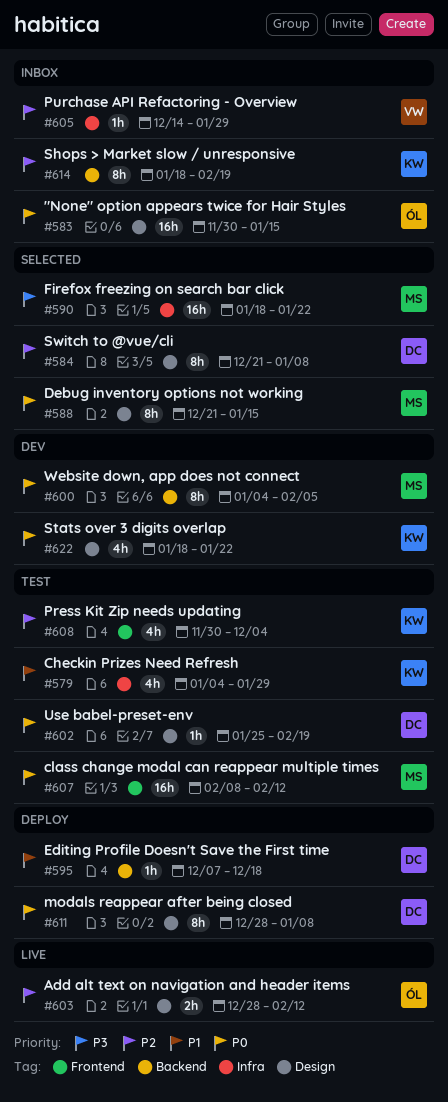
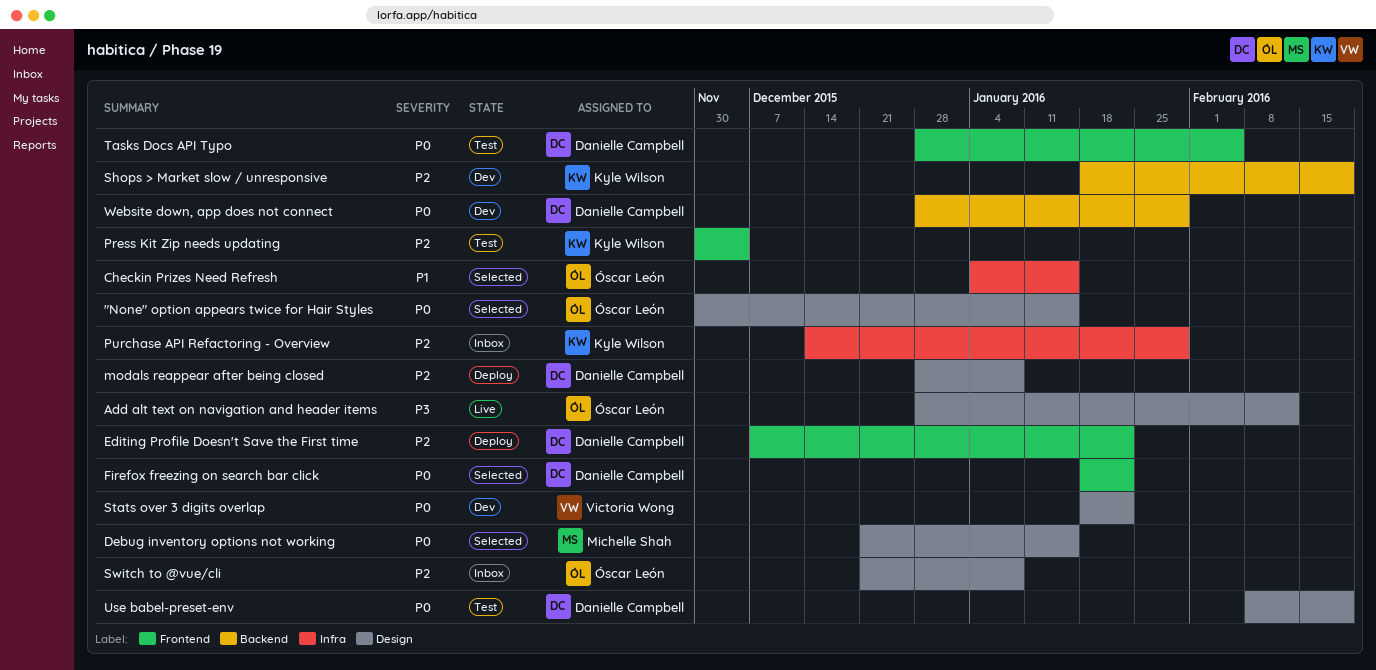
"None" option appears twice for Hair Styles, status: Inbox -> Selected
Add alt text on navigation and header items, priority: P2 -> P3
Checkin Prizes Need Refresh, status: Test -> Selected
Checkin Prizes Need Refresh, owner: Kyle Wilson -> Óscar León
Checkin Prizes Need Refresh, due: Jan 29 -> Jan 15
class change modal can reappear multiple times: present -> none
Editing Profile Doesn't Save the First time, priority: P1 -> P2
Editing Profile Doesn't Save the First time, label: Backend -> Frontend
Editing Profile Doesn't Save the First time, due: Dec 18 -> Jan 22
Firefox freezing on search bar click, owner: Michelle Shah -> Danielle Campbell
Firefox freezing on search bar click, priority: P3 -> P0
Firefox freezing on search bar click, label: Infra -> Frontend
modals reappear after being closed, priority: P0 -> P2
Purchase API Refactoring - Overview, owner: Victoria Wong -> Kyle Wilson
Shops > Market slow / unresponsive, status: Inbox -> Dev
Stats over 3 digits overlap, owner: Kyle Wilson -> Victoria Wong
Switch to @vue/cli, status: Selected -> Inbox
Switch to @vue/cli, owner: Danielle Campbell -> Óscar León
Tasks Docs API Typo: none -> present
Use babel-preset-env, start: Jan 25 -> Feb 8
Website down, app does not connect, owner: Michelle Shah -> Danielle Campbell
Website down, app does not connect, start: Jan 4 -> Dec 28
Website down, app does not connect, due: Feb 5 -> Jan 29

